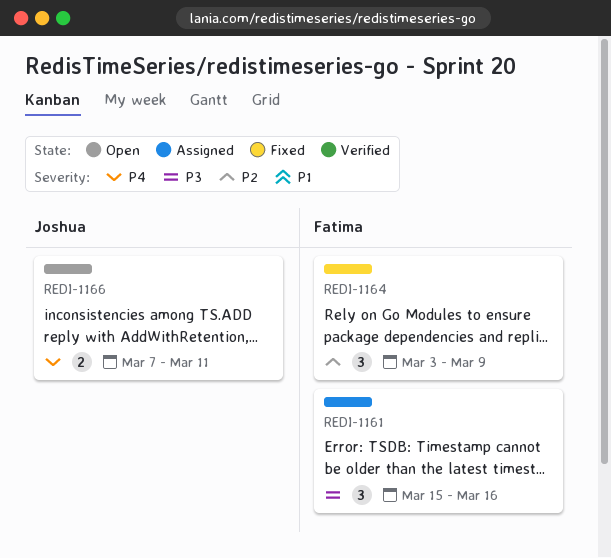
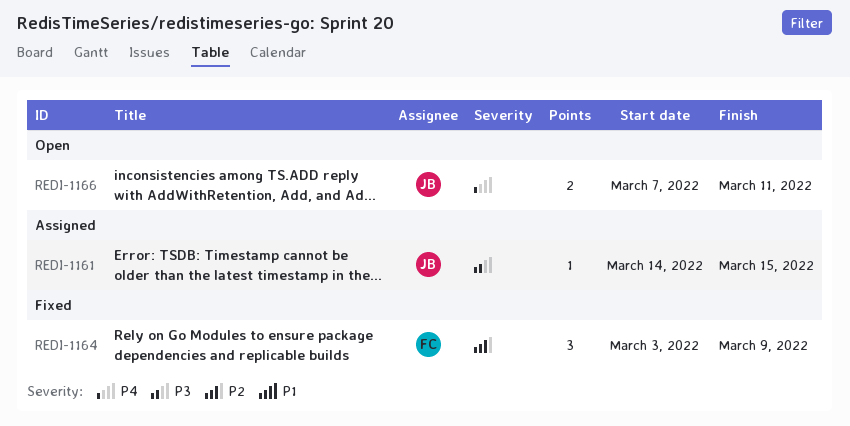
REDI-1161, owner: Fatima -> Joshua
REDI-1161, estimate: 3 -> 1
REDI-1161, start: Mar 15 -> Mar 14
REDI-1161, due: Mar 16 -> Mar 15

